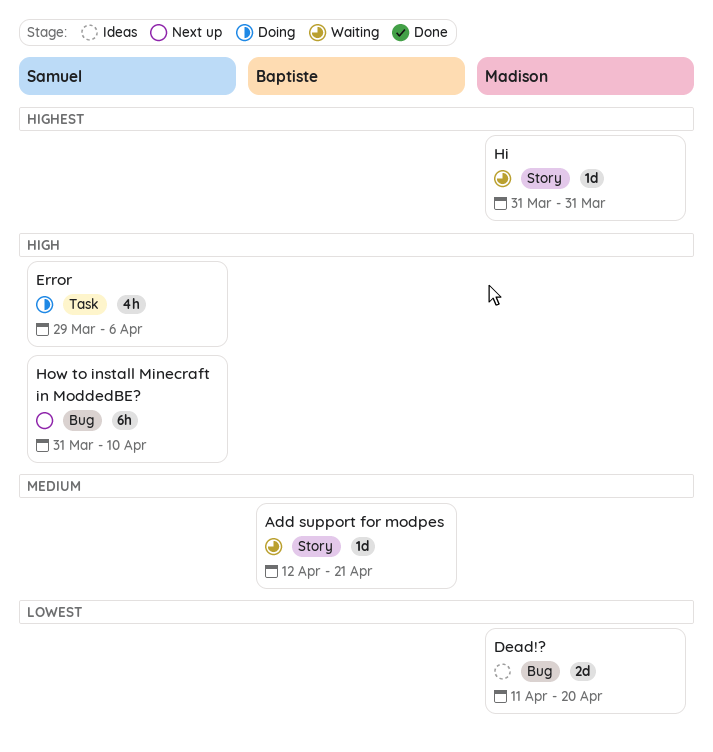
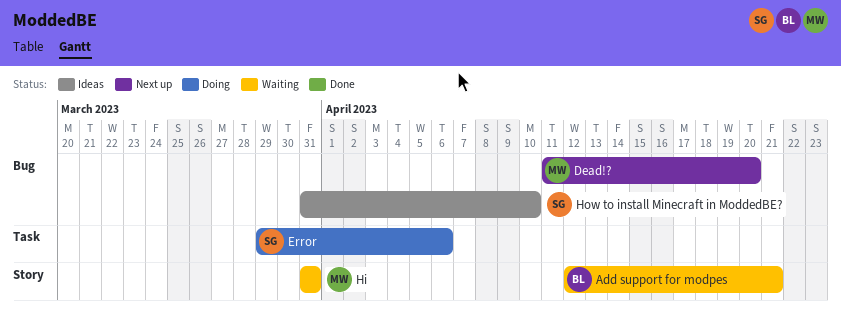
Dead!?, status: Ideas -> Next up
How to install Minecraft in ModdedBE?, status: Next up -> Ideas

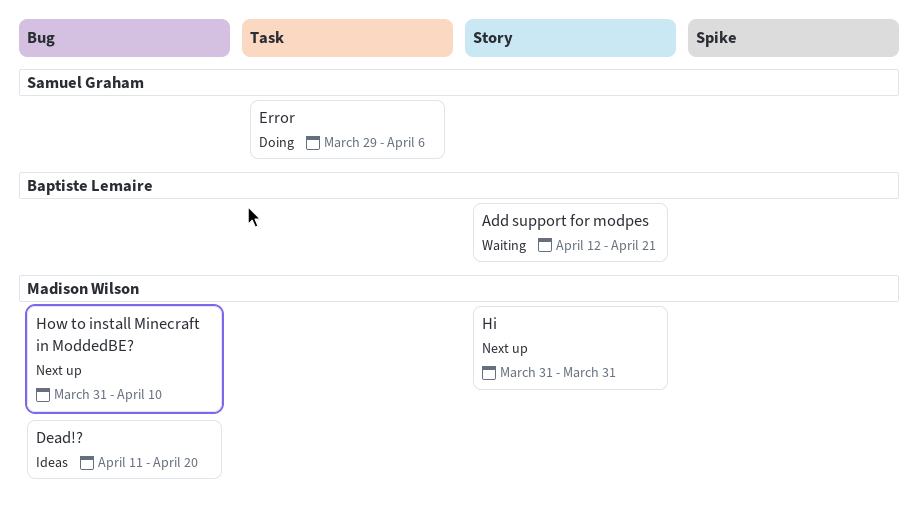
Dead!?, status: Next up -> Ideas
Hi, status: Waiting -> Next up
How to install Minecraft in ModdedBE?, status: Ideas -> Next up
How to install Minecraft in ModdedBE?, owner: Samuel Graham -> Madison Wilson

